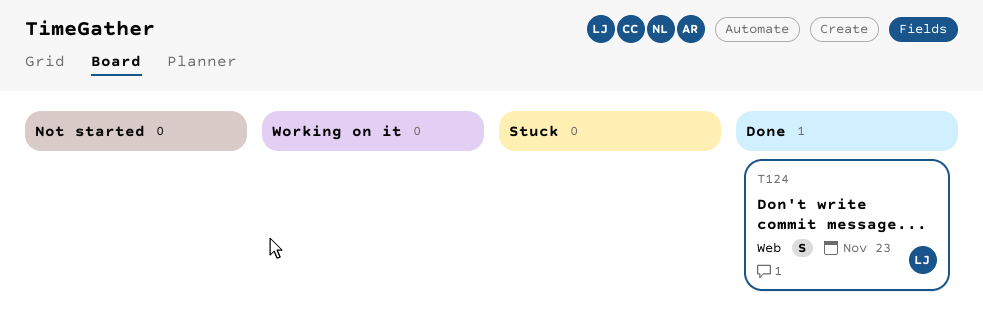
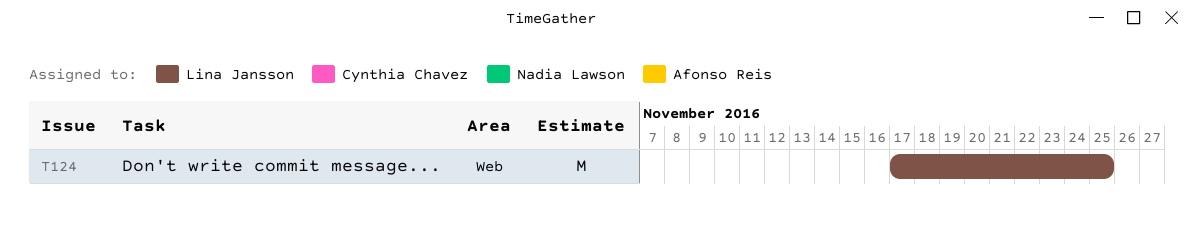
T124, estimate: S -> M
T124, due: Nov 23 -> Nov 25

